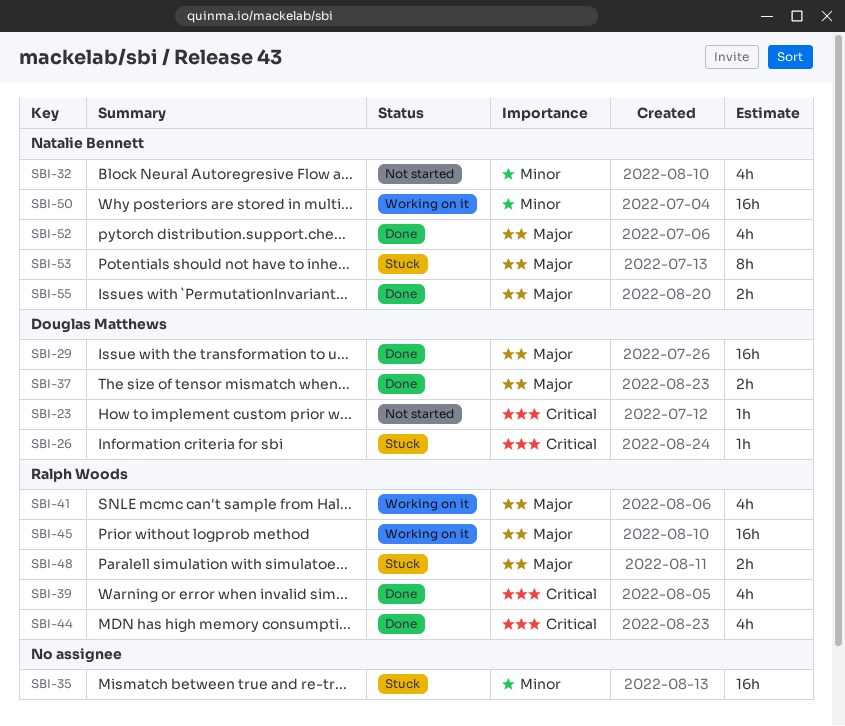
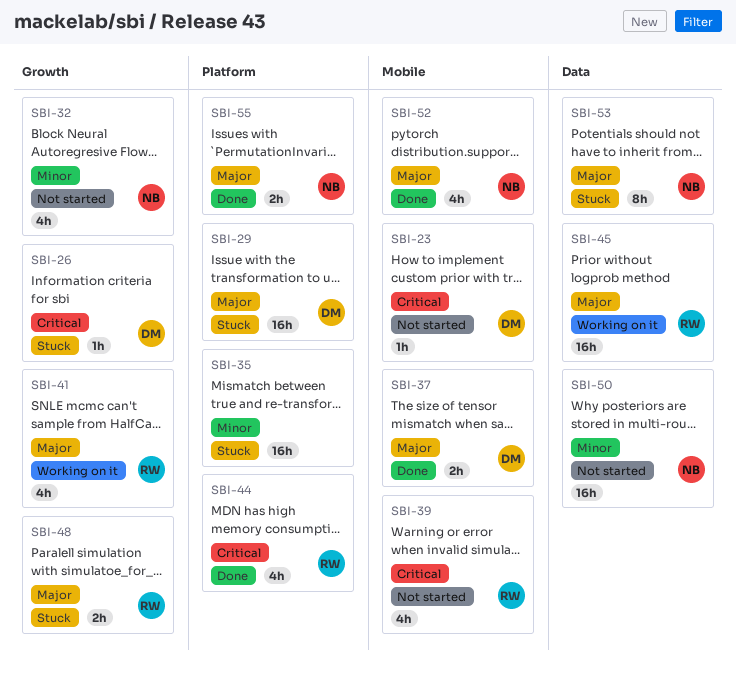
SBI-29, status: Done -> Stuck
SBI-39, status: Done -> Not started
SBI-50, status: Working on it -> Not started

